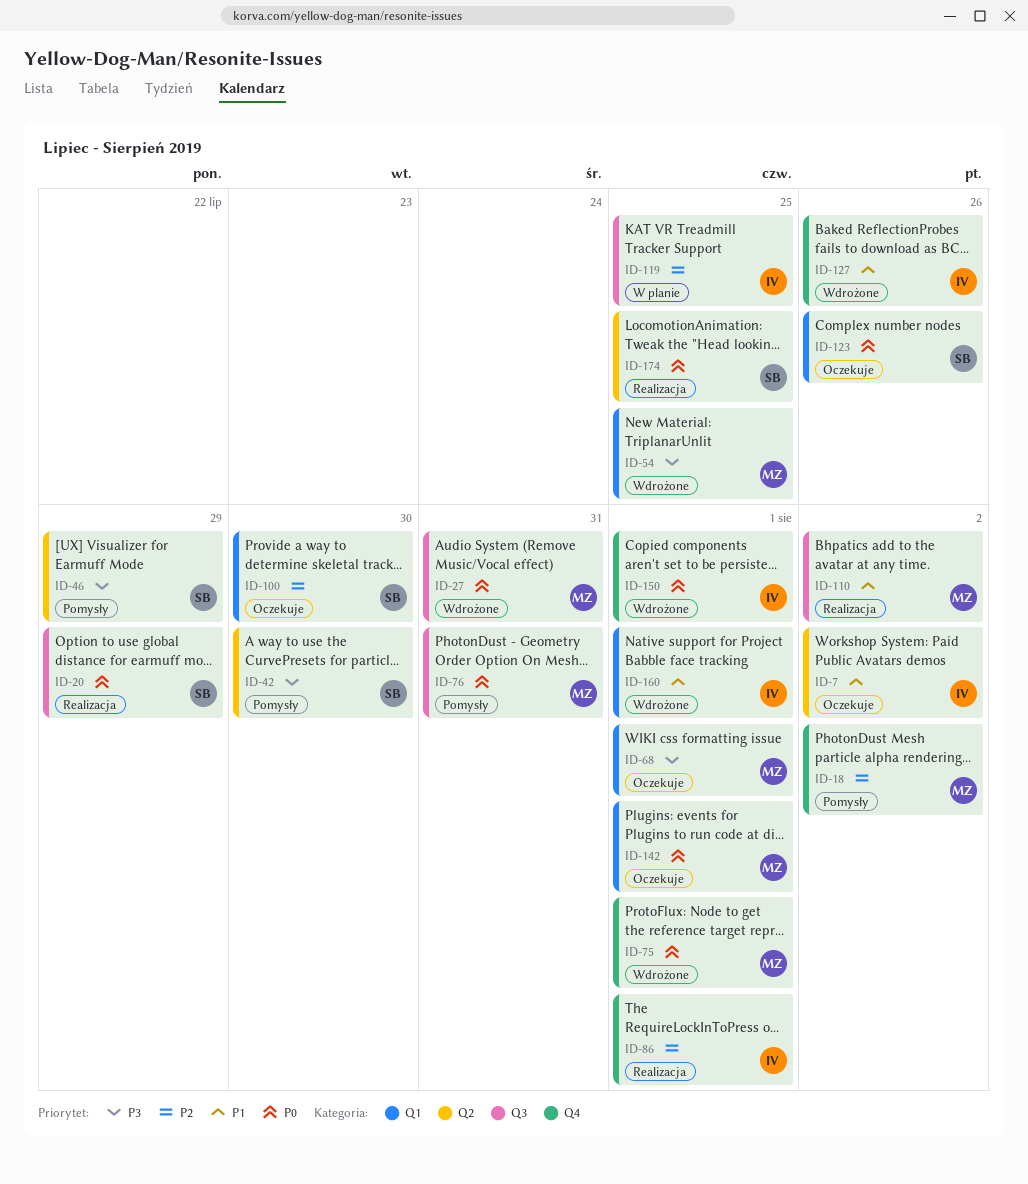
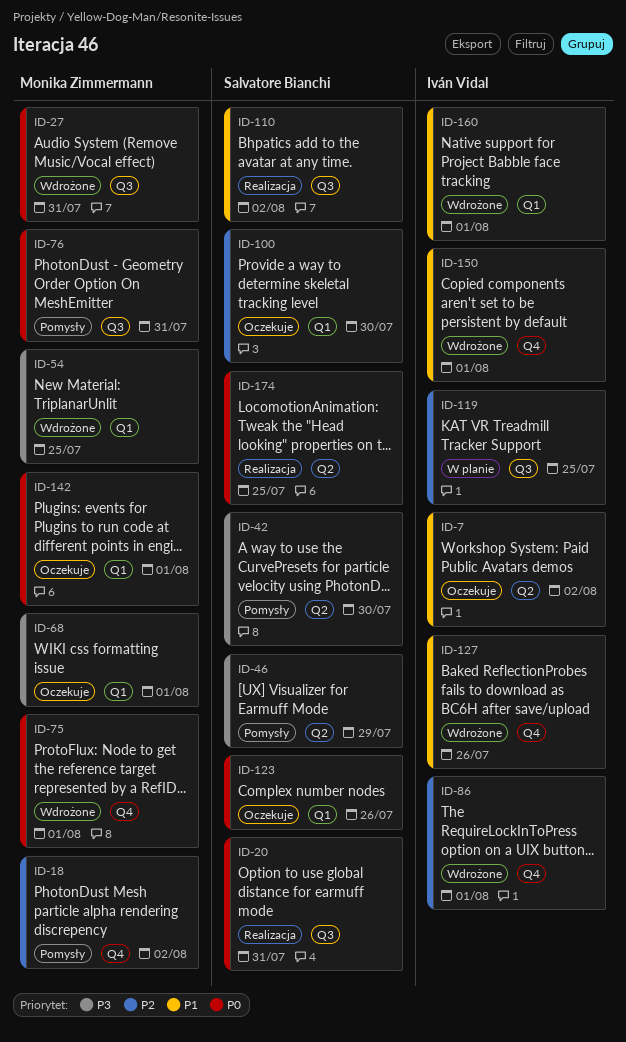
ID-20, due: Jul 29 -> Jul 31
ID-86, status: Realizacja -> Wdrożone
ID-110, owner: Monika Zimmermann -> Salvatore Bianchi
ID-150, priority: P0 -> P1

